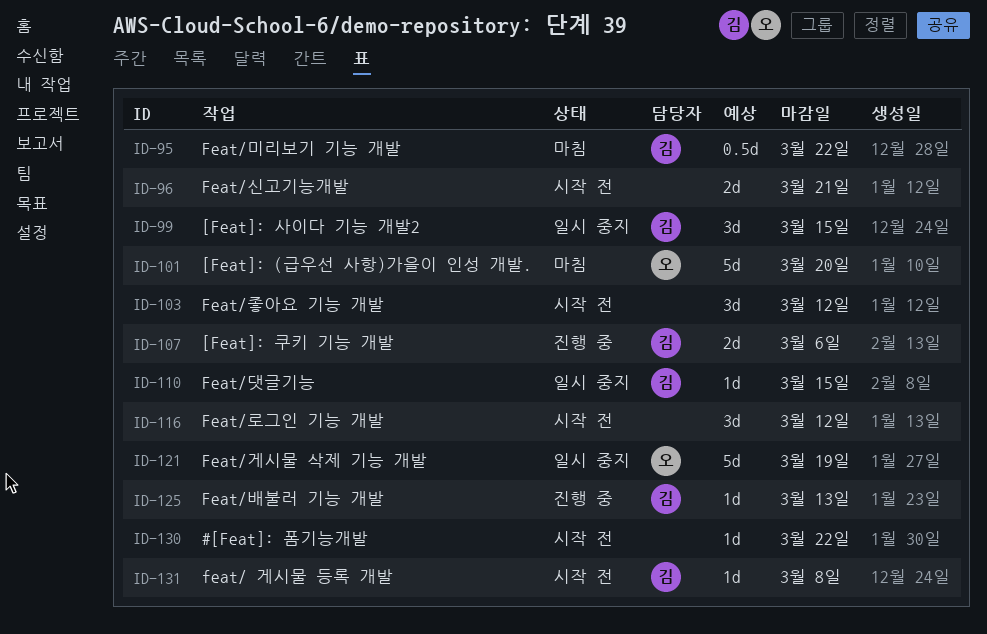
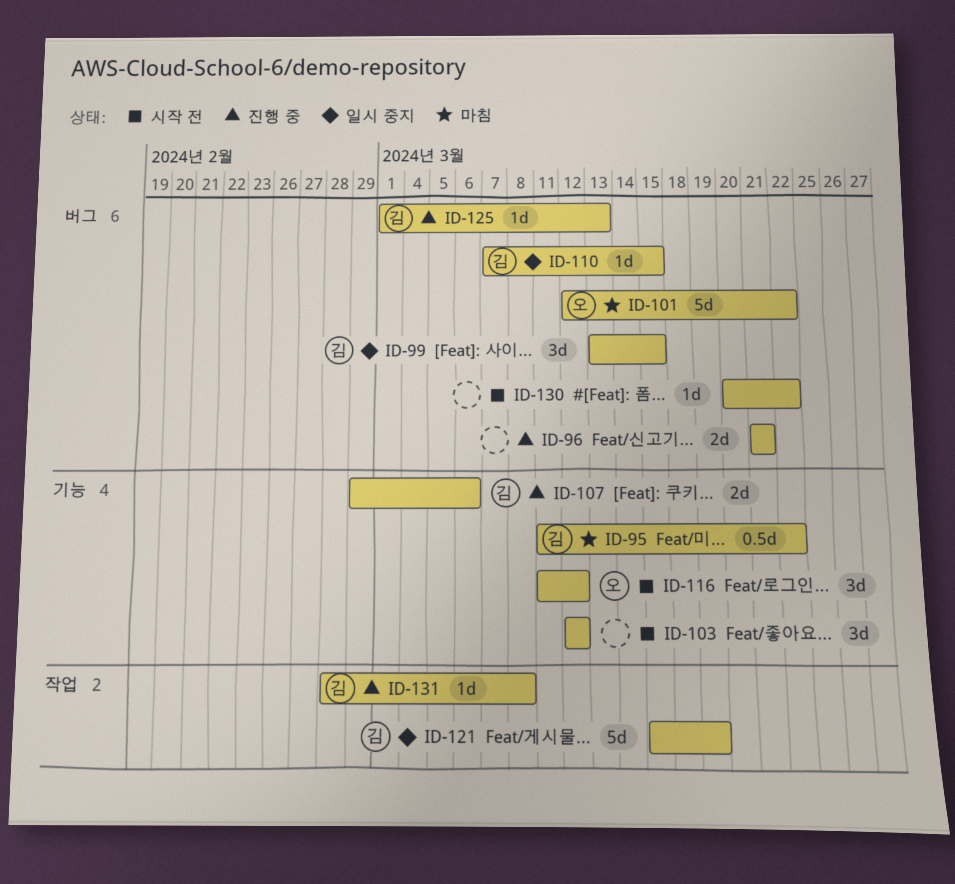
ID-96, status: 시작 전 -> 진행 중
ID-101, due: Mar 20 -> Mar 22
ID-116, owner: none -> 오
ID-121, owner: 오 -> 김
ID-131, status: 시작 전 -> 진행 중

